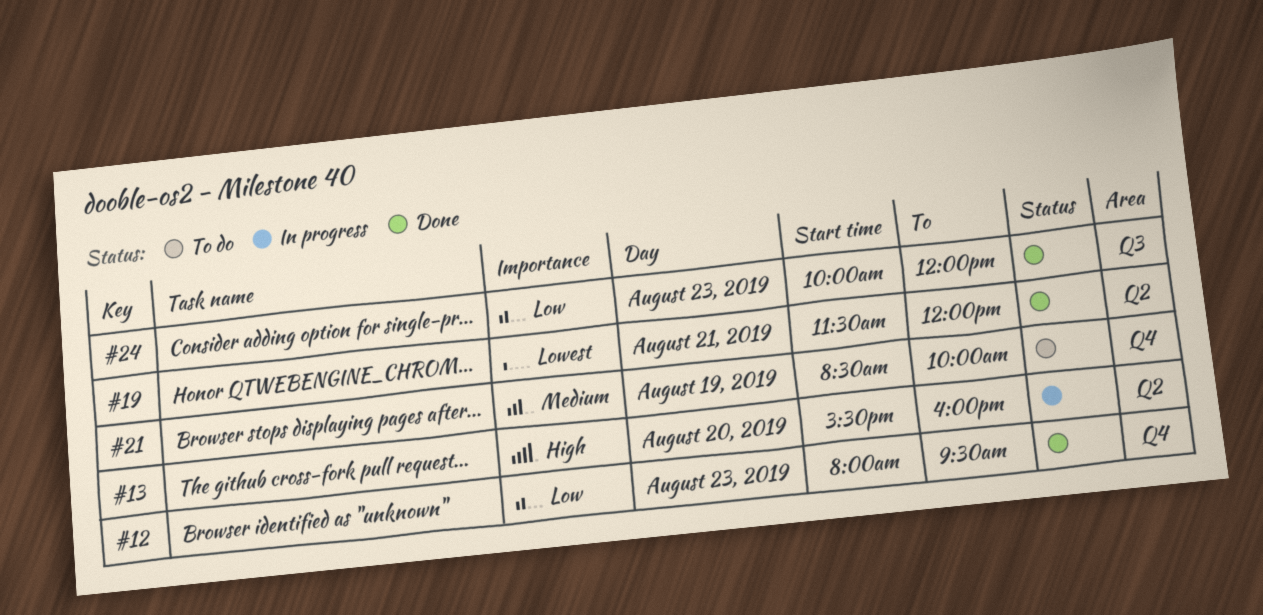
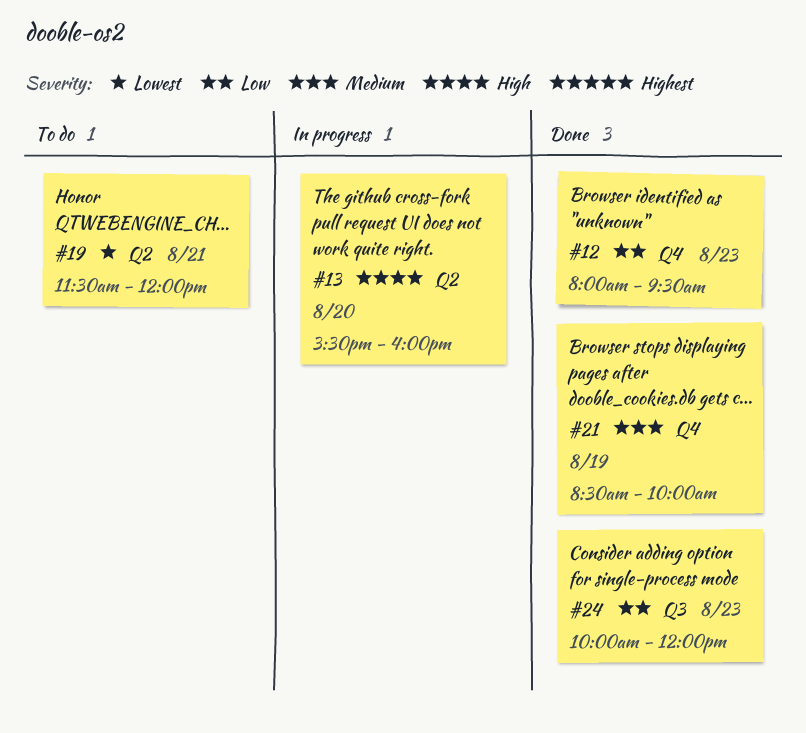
#19, status: Done -> To do
#21, status: To do -> Done

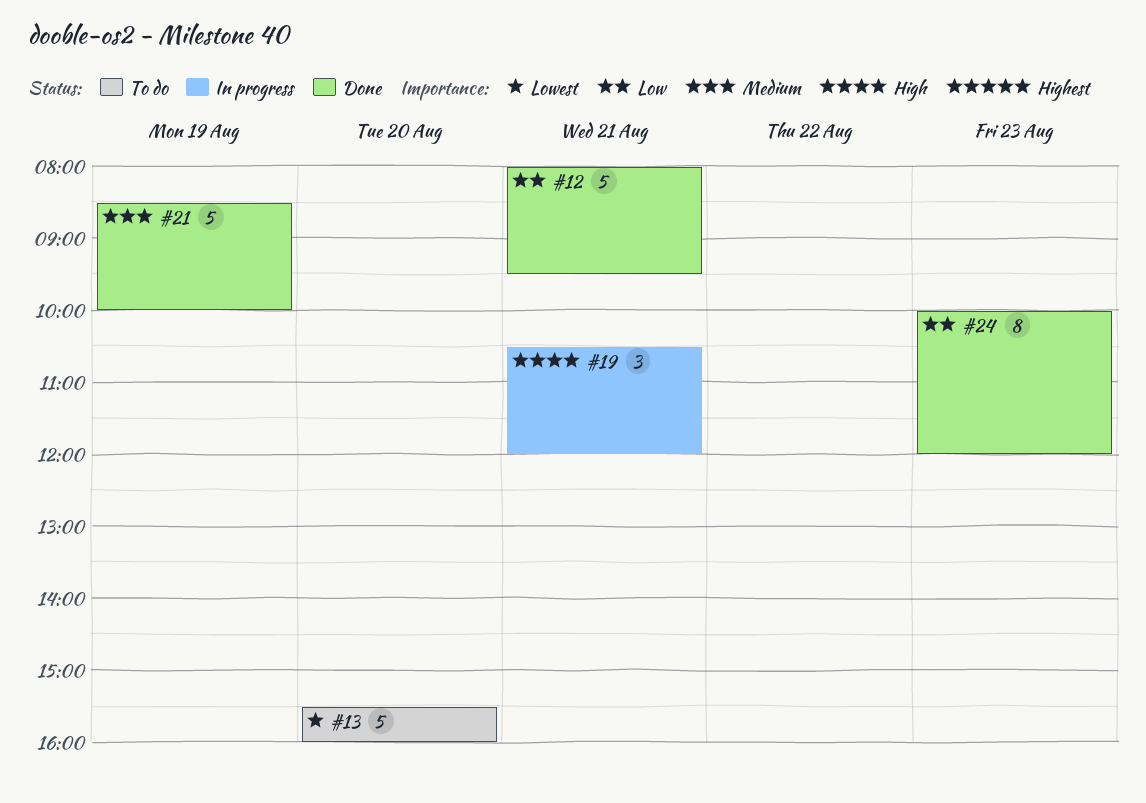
#12, day: Aug 23 -> Aug 21
#13, status: In progress -> To do
#13, priority: High -> Lowest
#19, status: To do -> In progress
#19, priority: Lowest -> High
#19, begins: 11:30 -> 10:30

